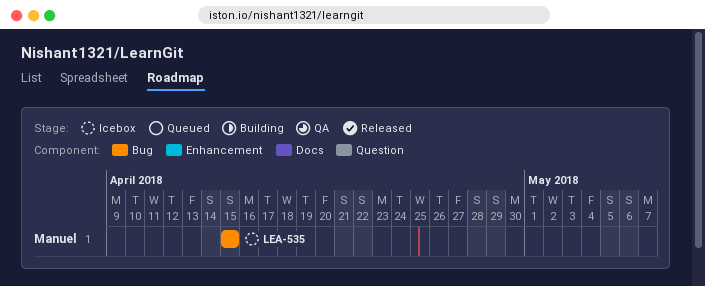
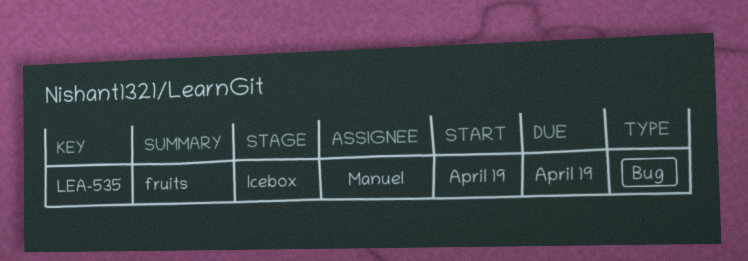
LEA-535, start: Apr 15 -> Apr 19
LEA-535, due: Apr 15 -> Apr 19

